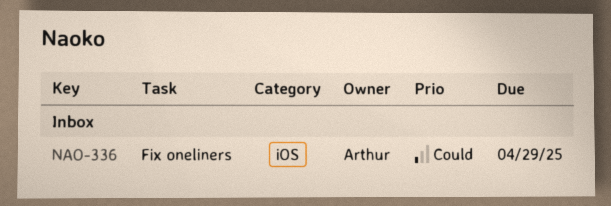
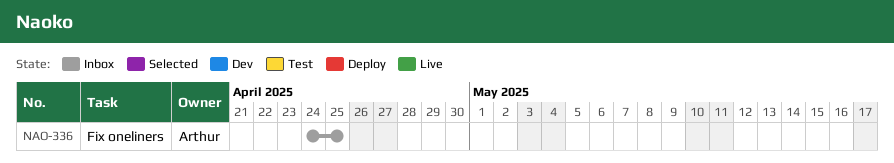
NAO-336, due: Apr 29 -> Apr 25

